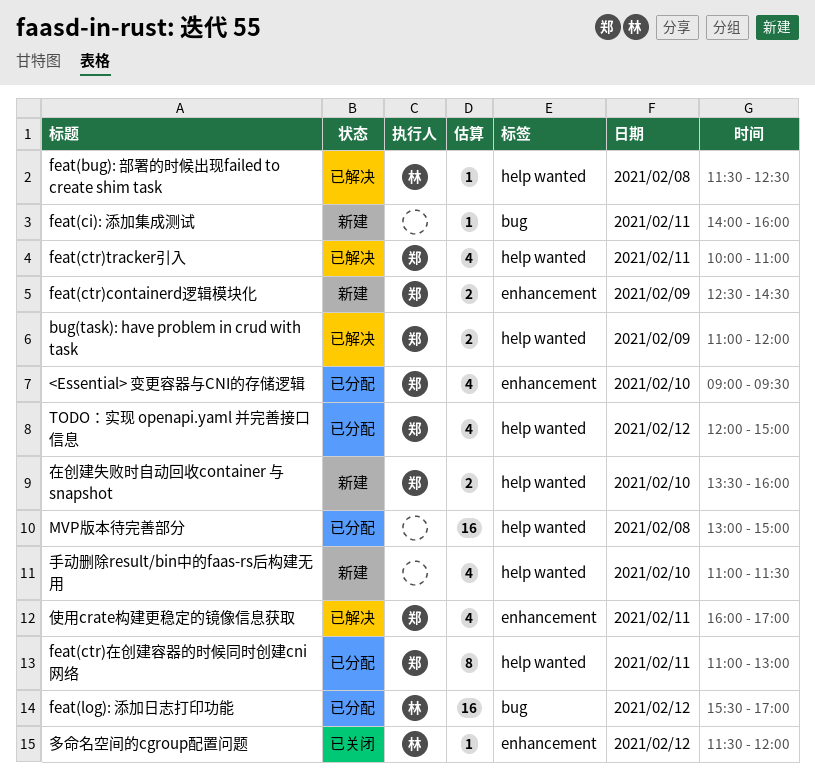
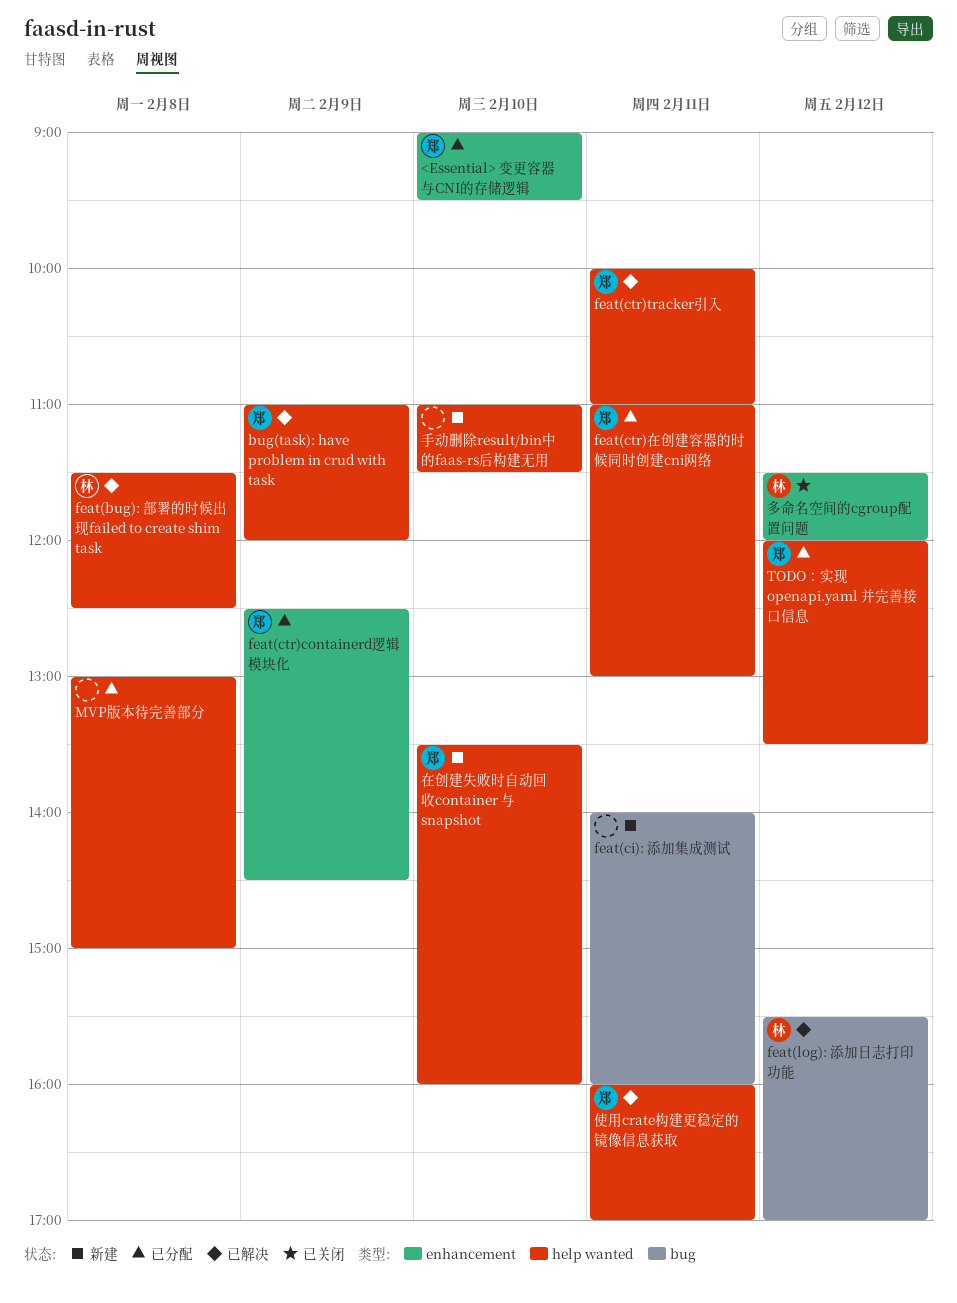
feat(ctr)containerd逻辑模块化, status: 新建 -> 已分配
feat(log): 添加日志打印功能, status: 已分配 -> 已解决
TODO：实现 openapi.yaml 并完善接口信息, ends: 15:00 -> 13:30
使用crate构建更稳定的镜像信息获取, label: enhancement -> help wanted

